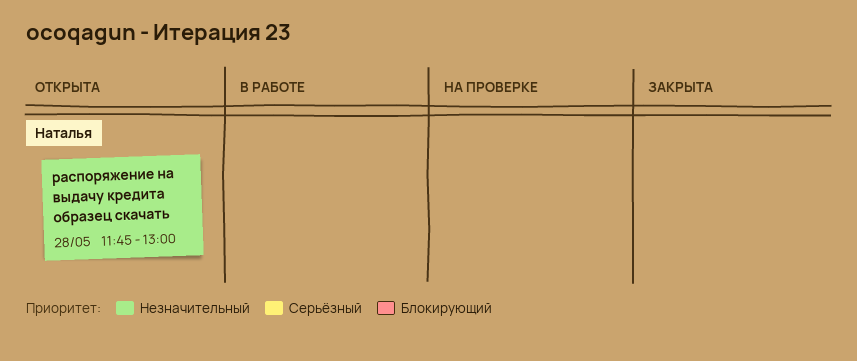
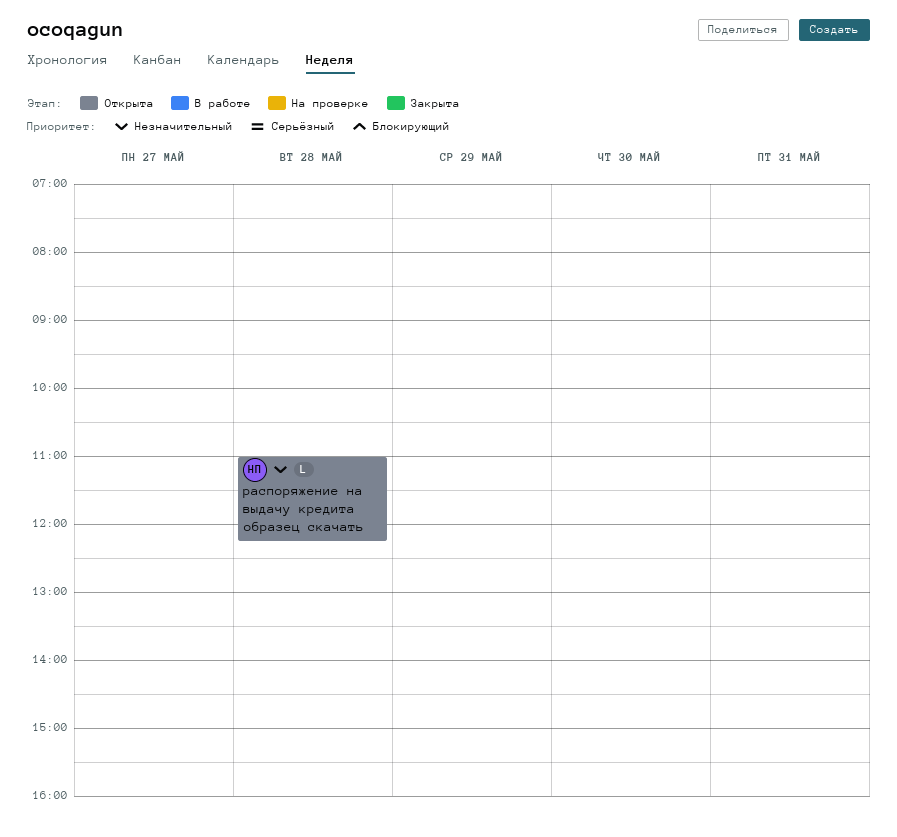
распоряжение на выдачу кредита образец скачать, begins: 11:45 -> 11:00
распоряжение на выдачу кредита образец скачать, ends: 13:00 -> 12:15

